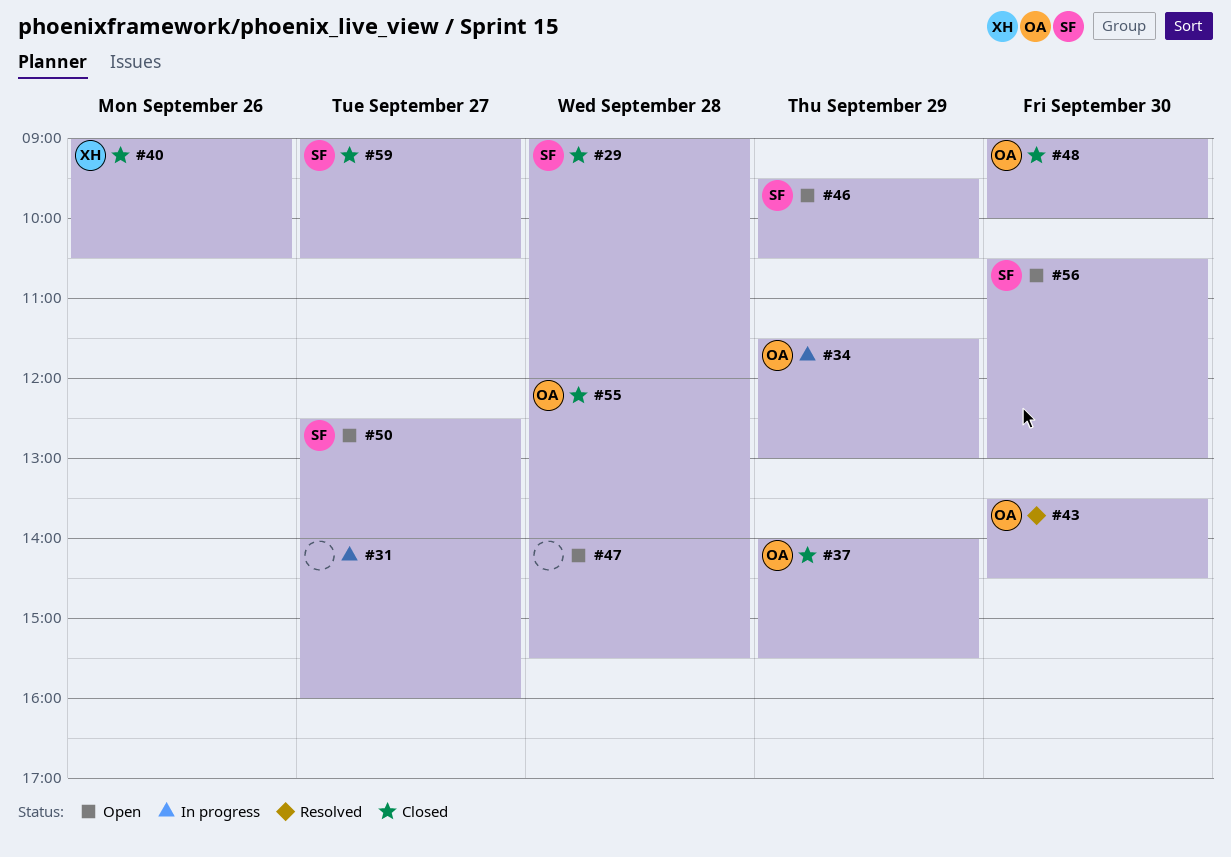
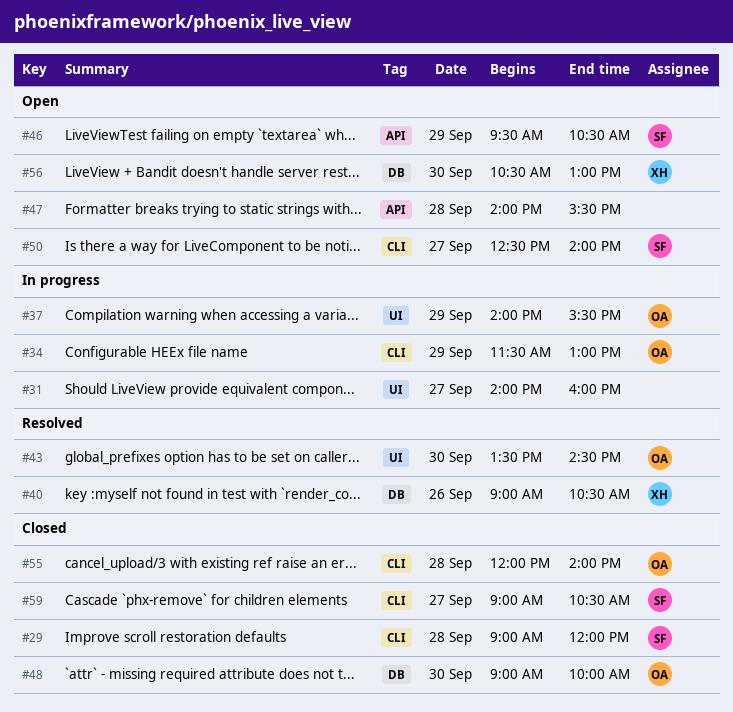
#37, status: Closed -> In progress
#40, status: Closed -> Resolved
#56, owner: SF -> XH

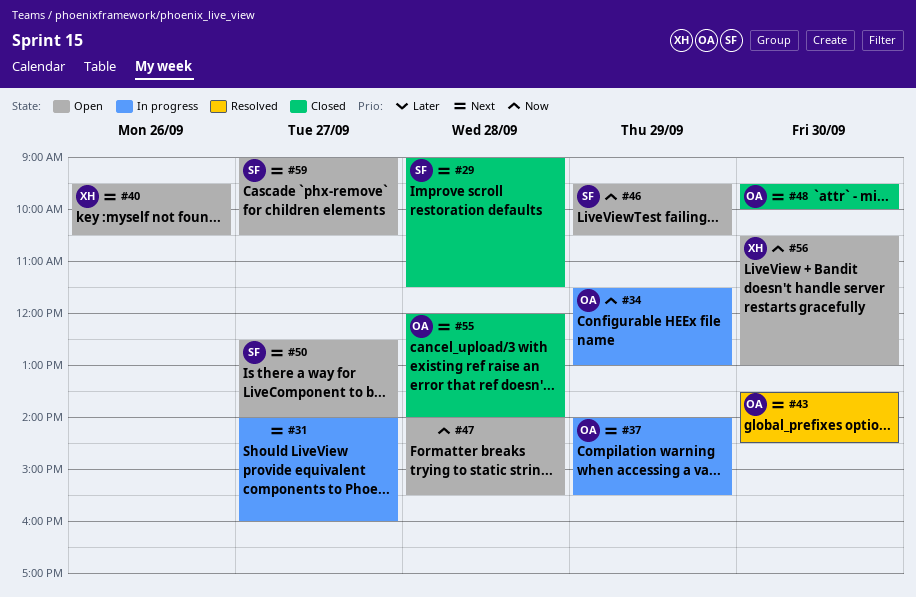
#29, ends: 12:00 -> 11:30
#40, status: Resolved -> Open
#40, begins: 09:00 -> 09:30
#48, begins: 09:00 -> 09:30
#59, status: Closed -> Open

